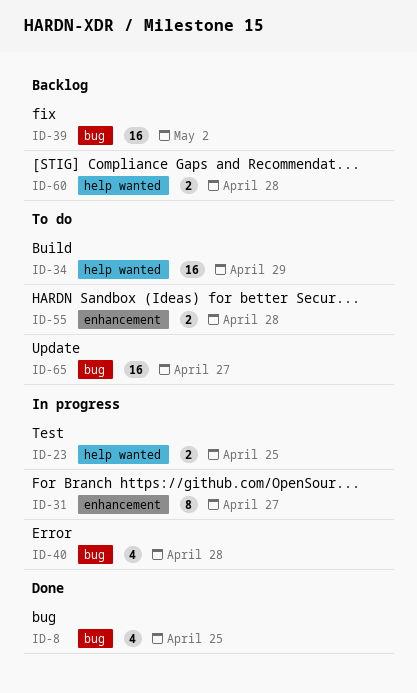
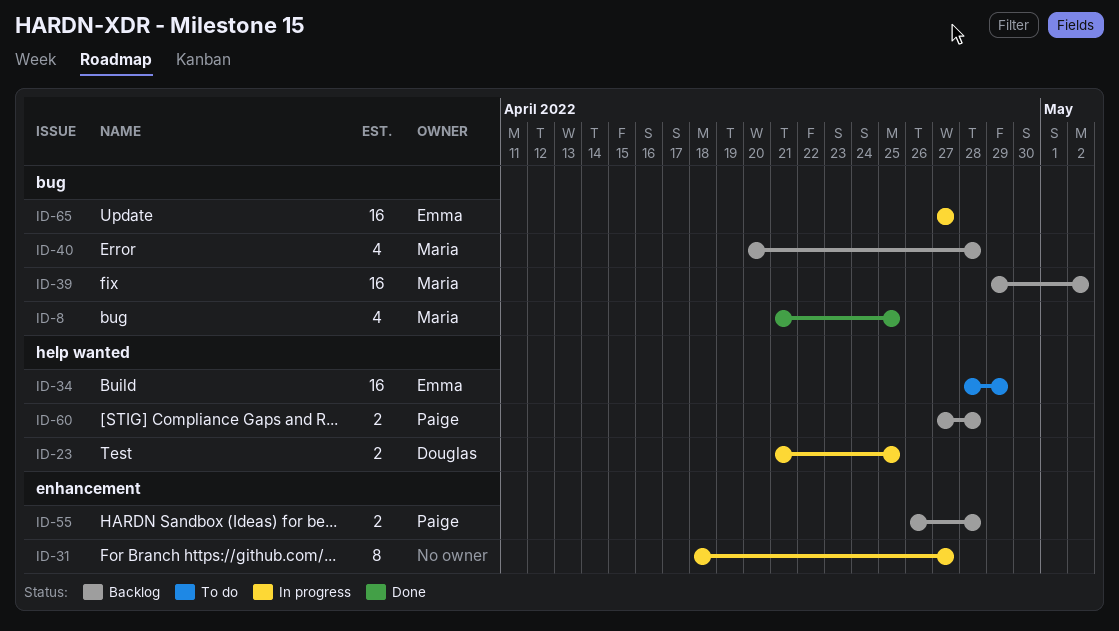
ID-40, status: In progress -> Backlog
ID-55, status: To do -> Backlog
ID-65, status: To do -> In progress

